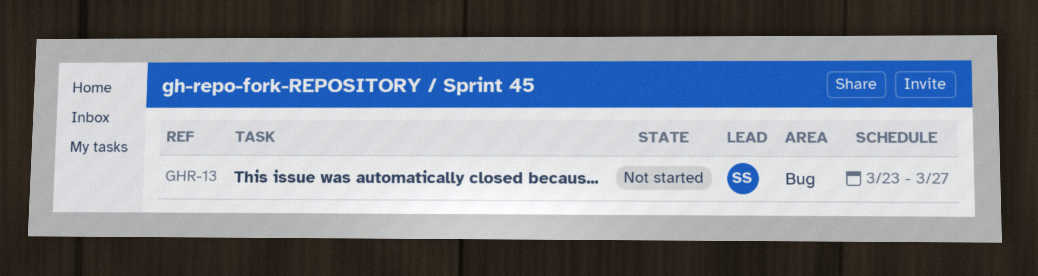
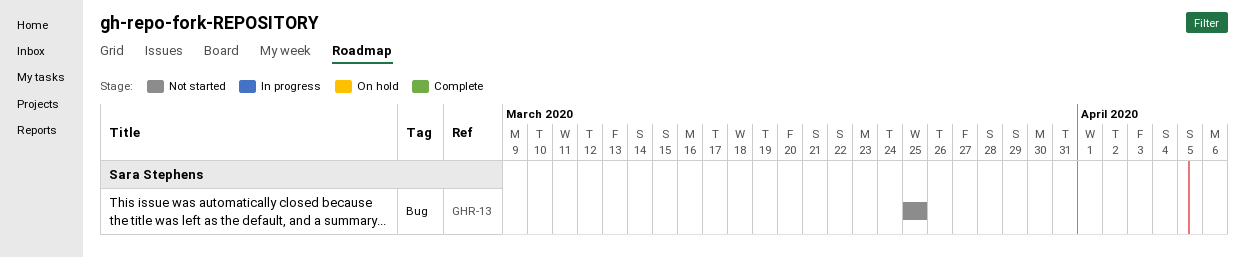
GHR-13, start: Mar 23 -> Mar 25
GHR-13, due: Mar 27 -> Mar 25

